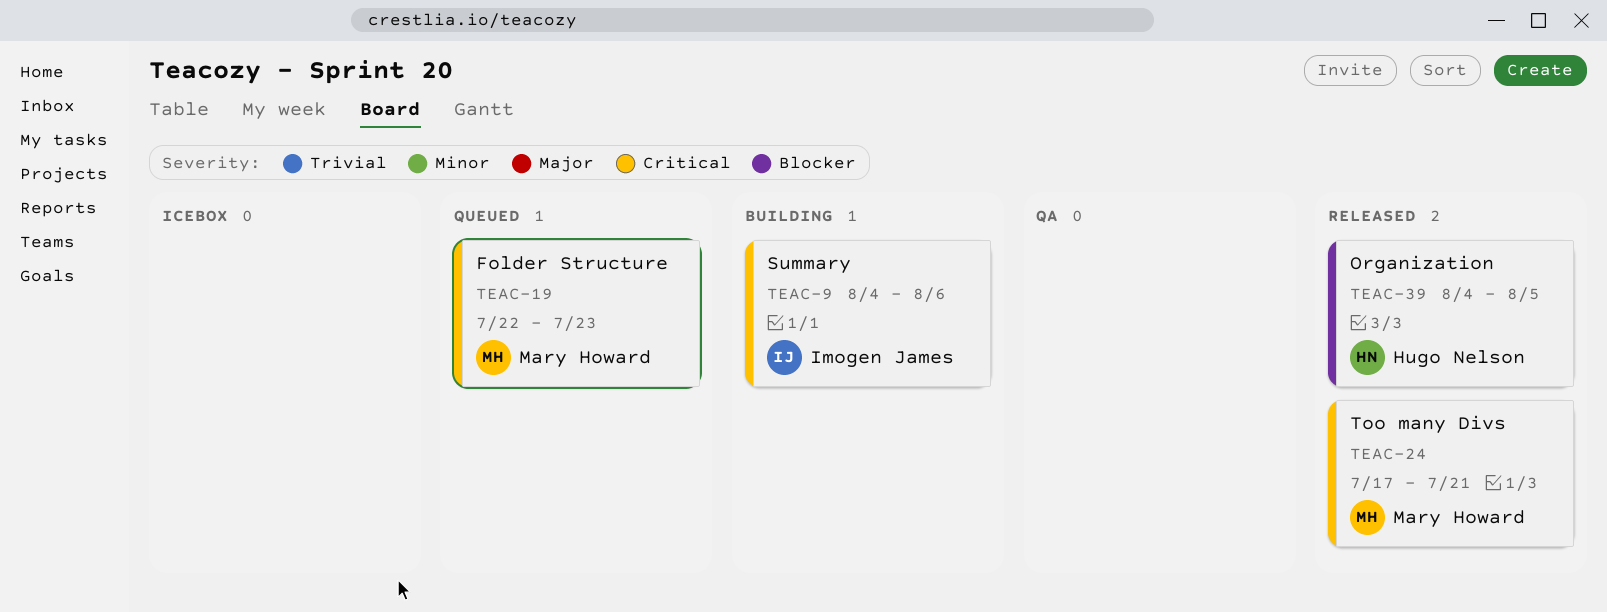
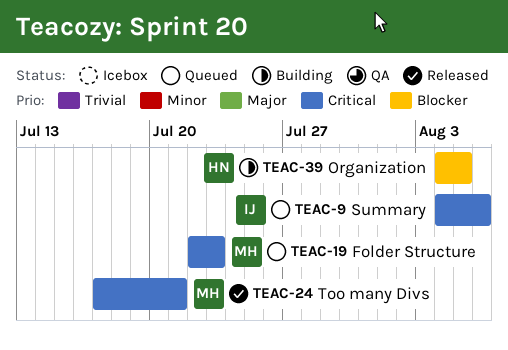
TEAC-9, status: Building -> Queued
TEAC-39, status: Released -> Building

